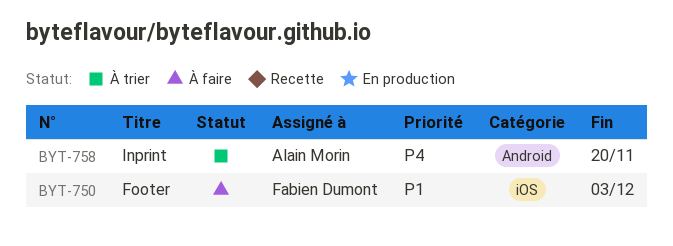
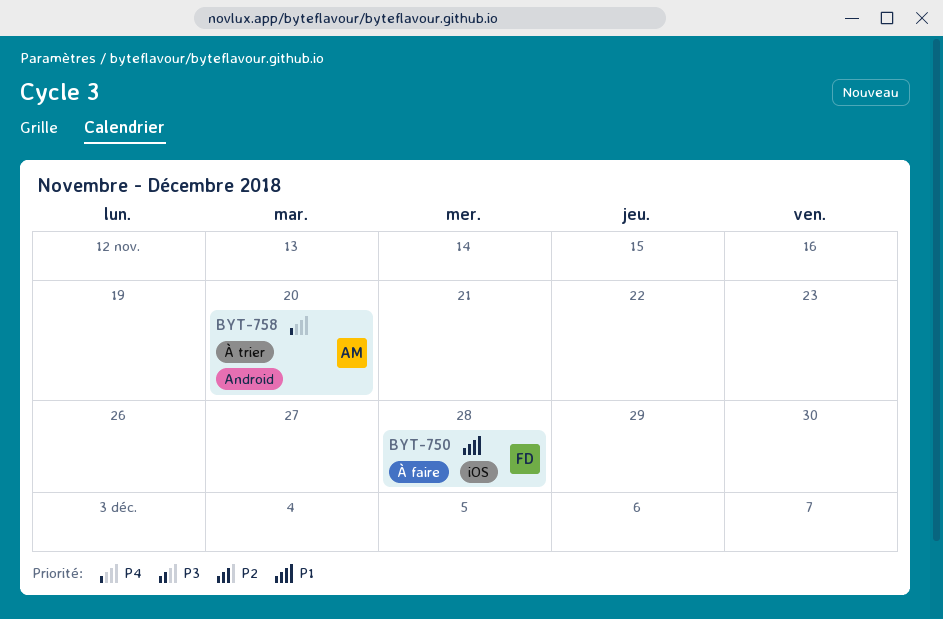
BYT-750, due: Dec 3 -> Nov 28

